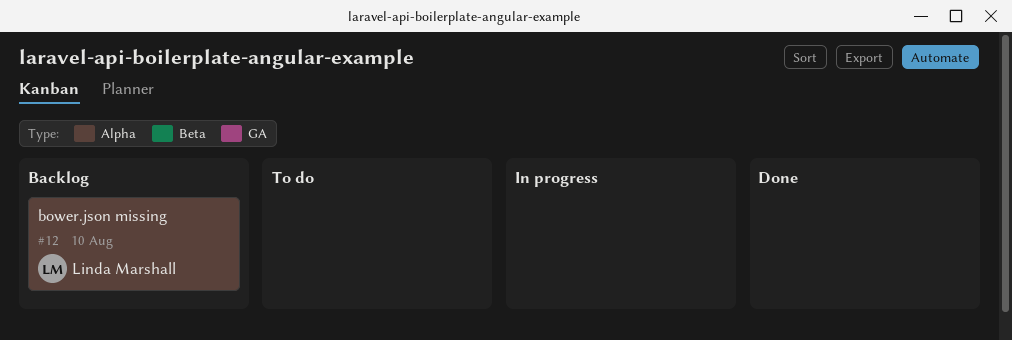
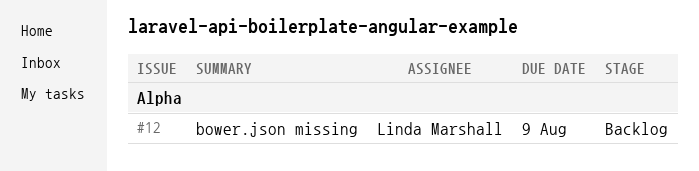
#12, due: Aug 10 -> Aug 9

